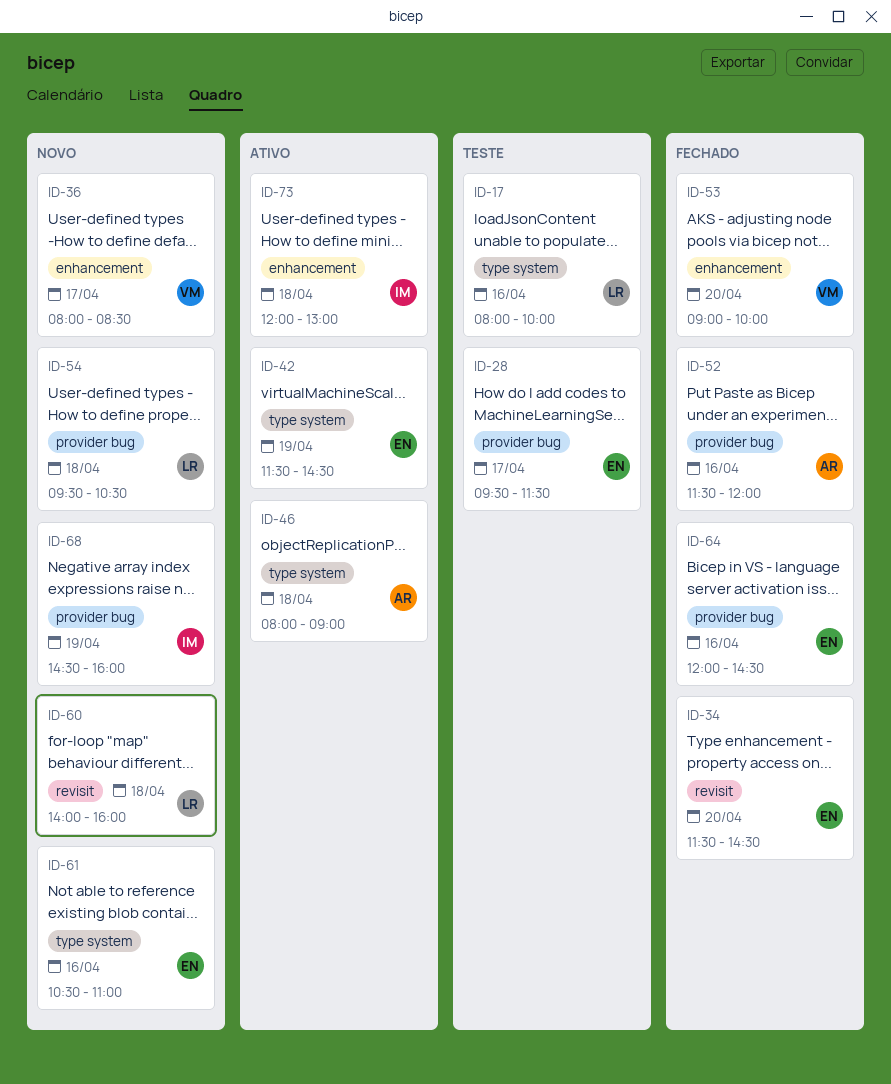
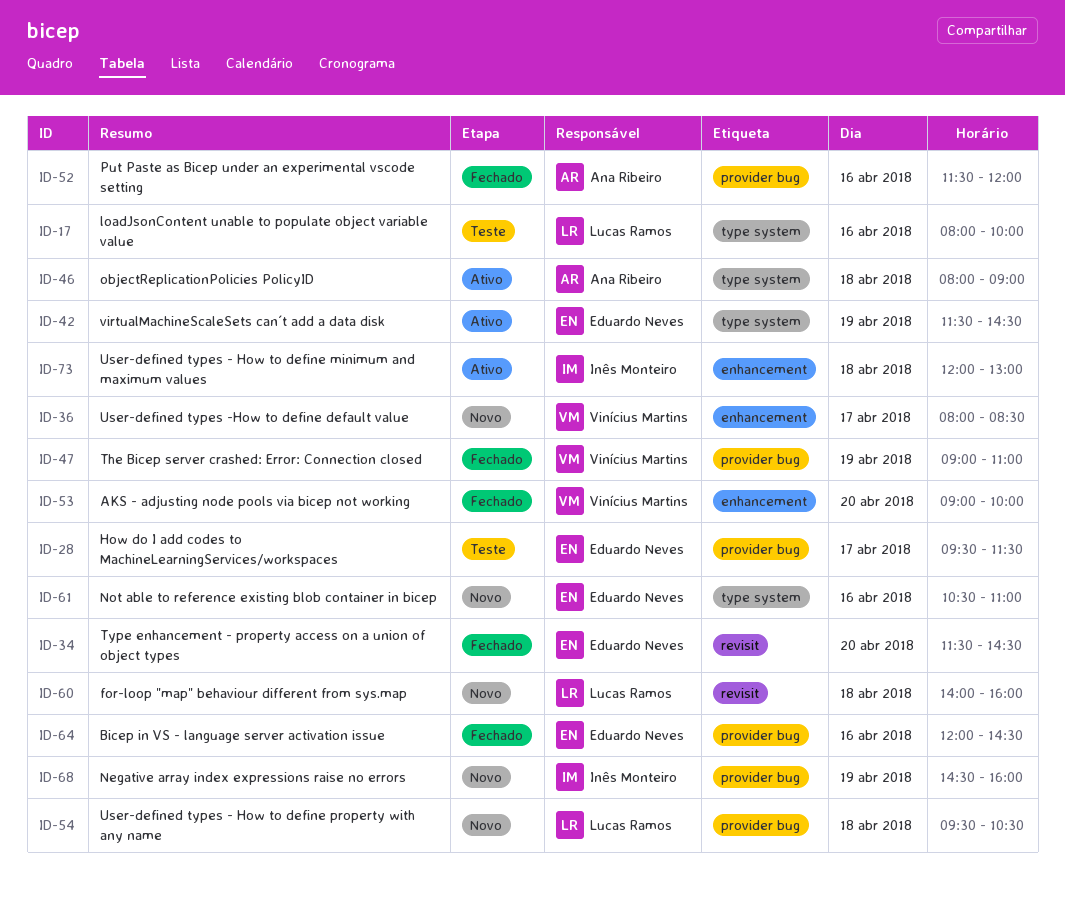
ID-47: none -> present

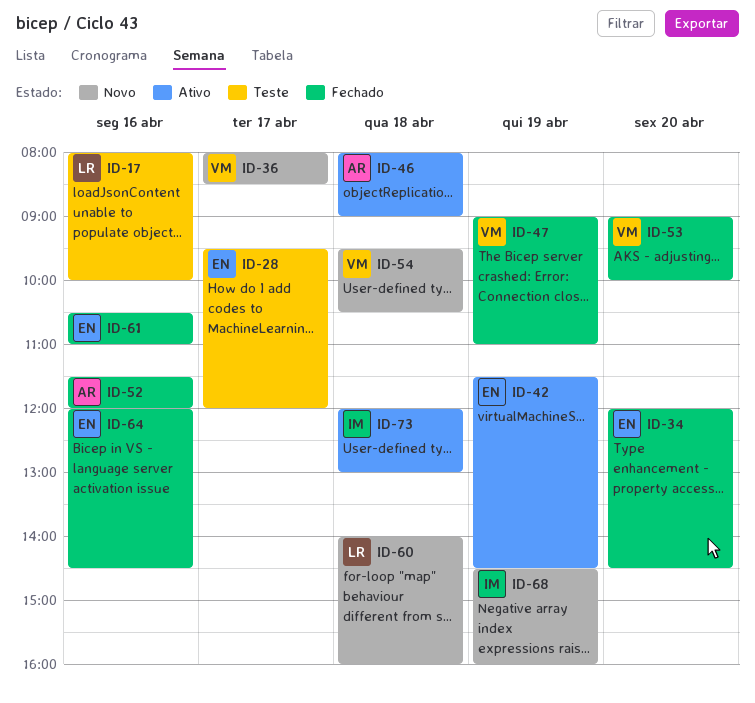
ID-28, ends: 11:30 -> 12:00
ID-34, begins: 11:30 -> 12:00
ID-54, owner: Lucas Ramos -> Vinícius Martins
ID-61, status: Novo -> Fechado

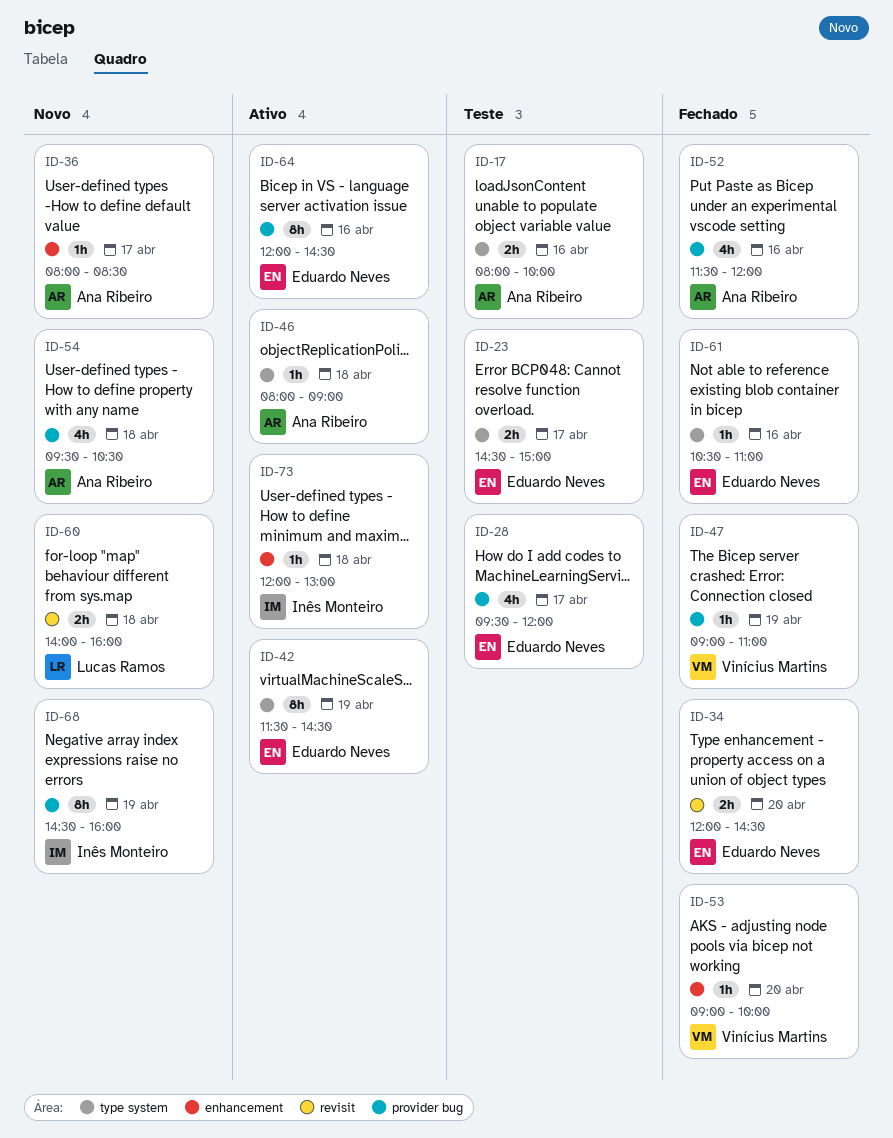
ID-17, owner: Lucas Ramos -> Ana Ribeiro
ID-23: none -> present
ID-36, owner: Vinícius Martins -> Ana Ribeiro
ID-54, owner: Vinícius Martins -> Ana Ribeiro
ID-64, status: Fechado -> Ativo

